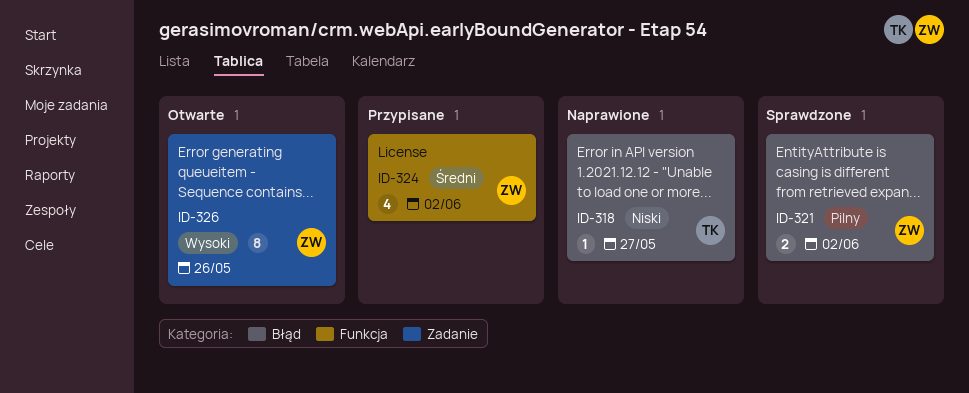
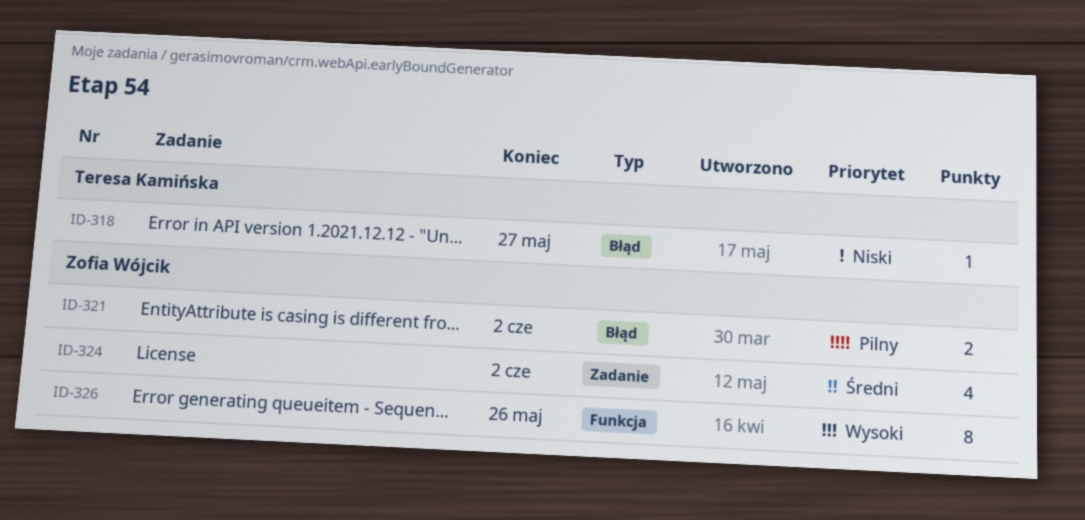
ID-324, label: Funkcja -> Zadanie
ID-326, label: Zadanie -> Funkcja

